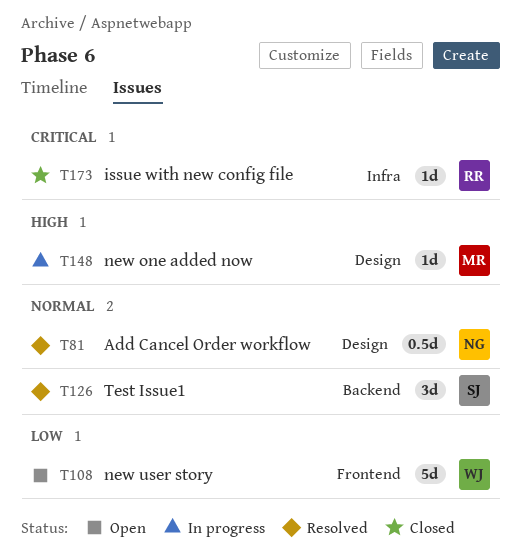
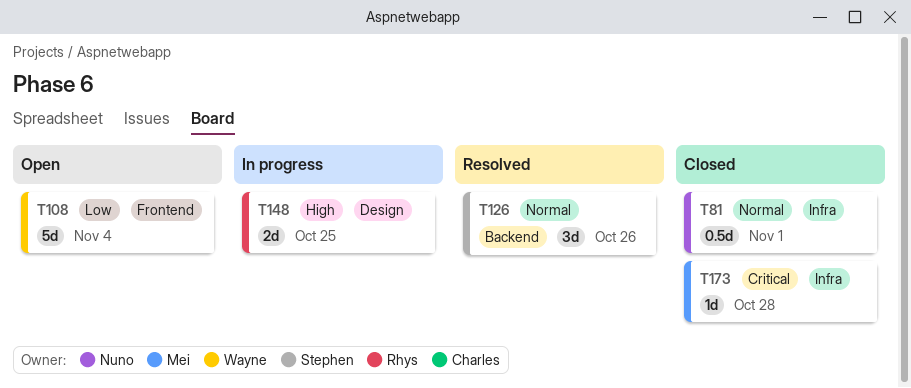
T81, status: Resolved -> Closed
T81, label: Design -> Infra
T148, owner: Mei -> Rhys
T148, estimate: 1d -> 2d
T173, owner: Rhys -> Mei

